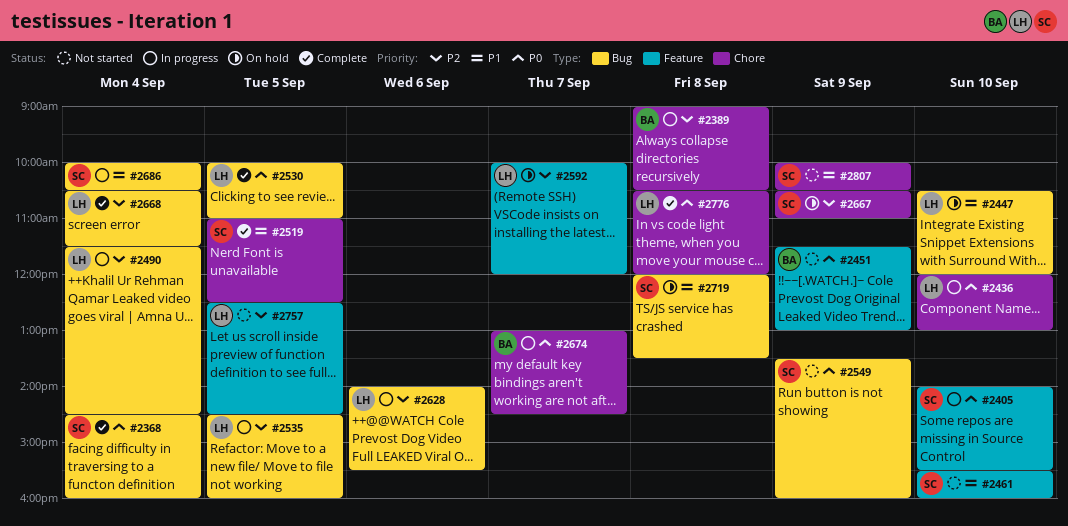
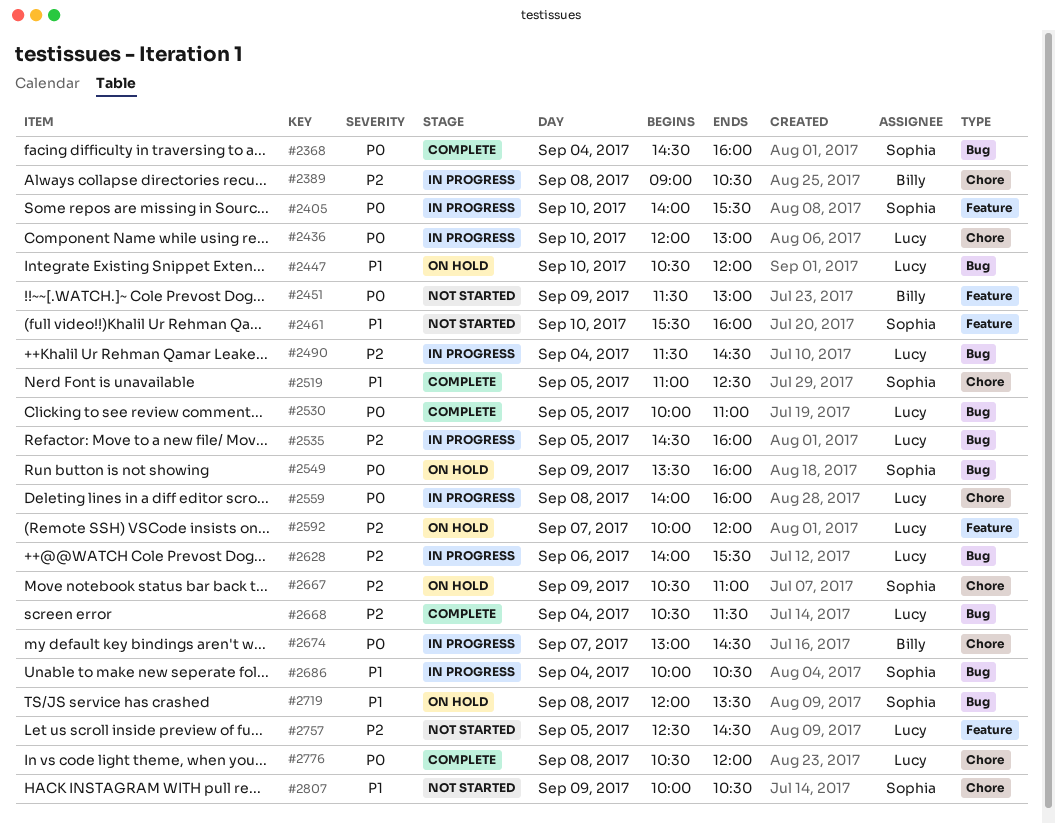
#2549, status: Not started -> On hold
#2559: none -> present

